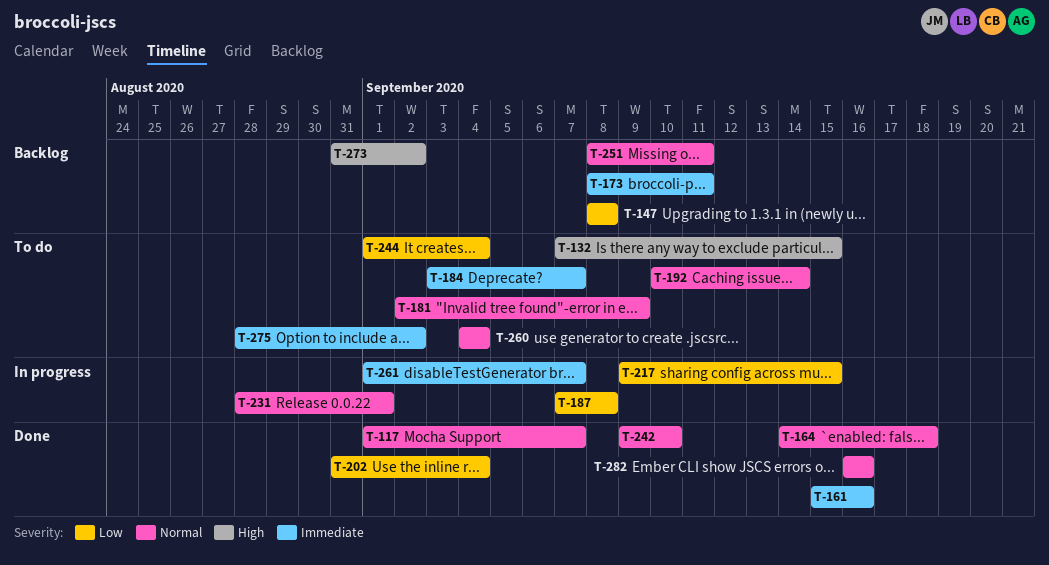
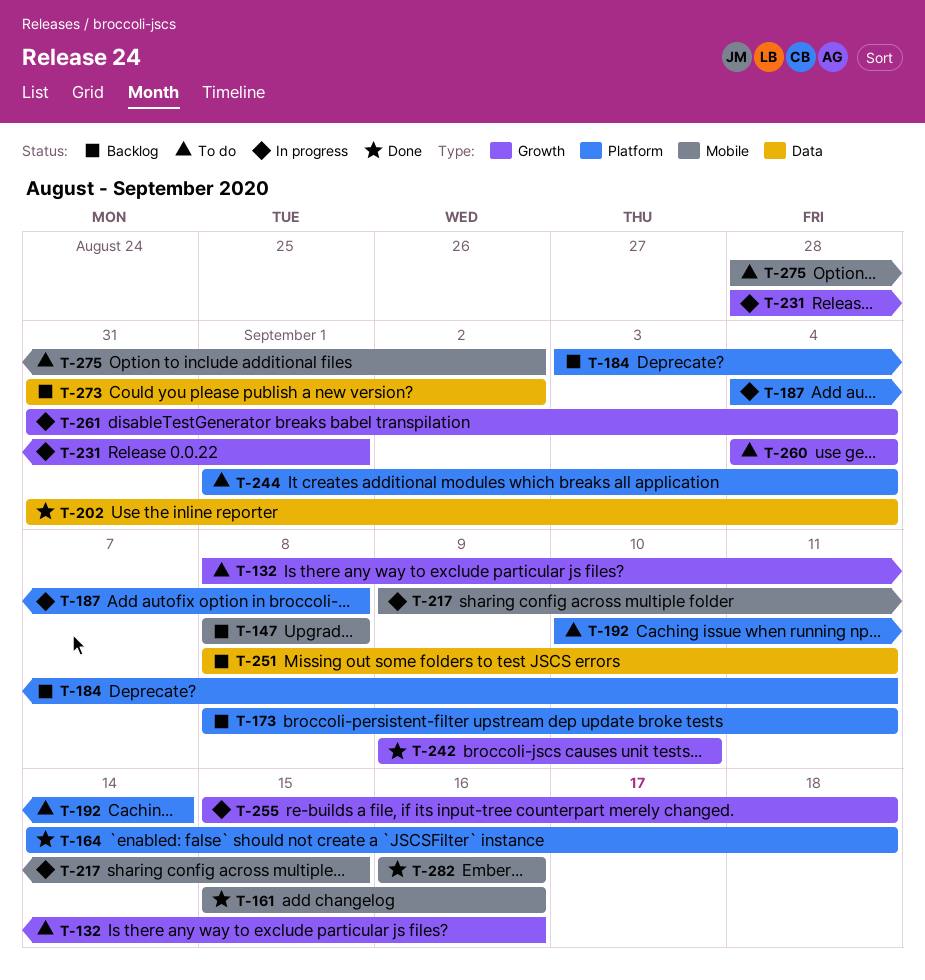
T-117: present -> none
T-132, start: Sep 7 -> Sep 8
T-132, due: Sep 15 -> Sep 16
T-181: present -> none
T-184, status: To do -> Backlog
T-184, due: Sep 7 -> Sep 11
T-187, start: Sep 7 -> Sep 4
T-255: none -> present
T-261, start: Sep 1 -> Aug 31
T-261, due: Sep 7 -> Sep 4

